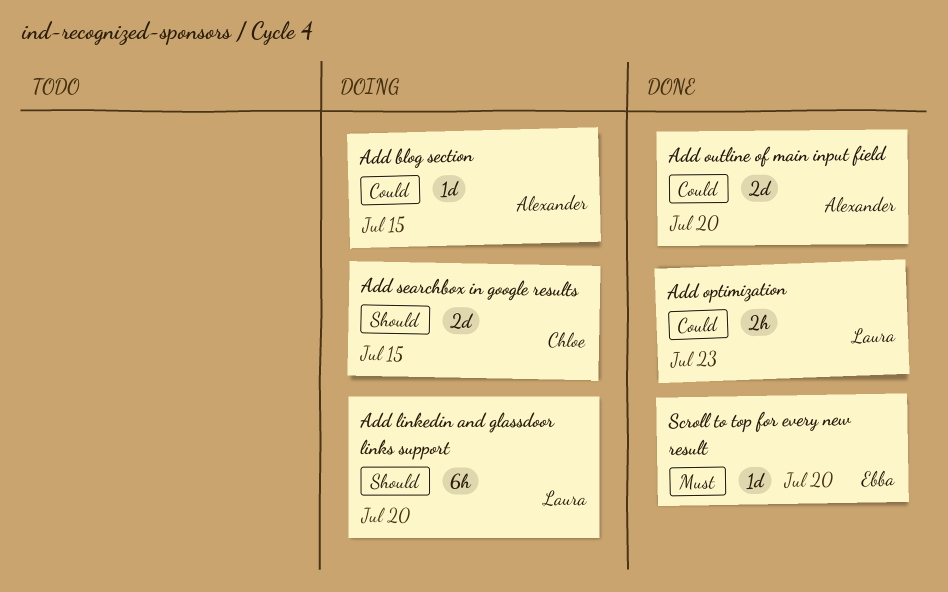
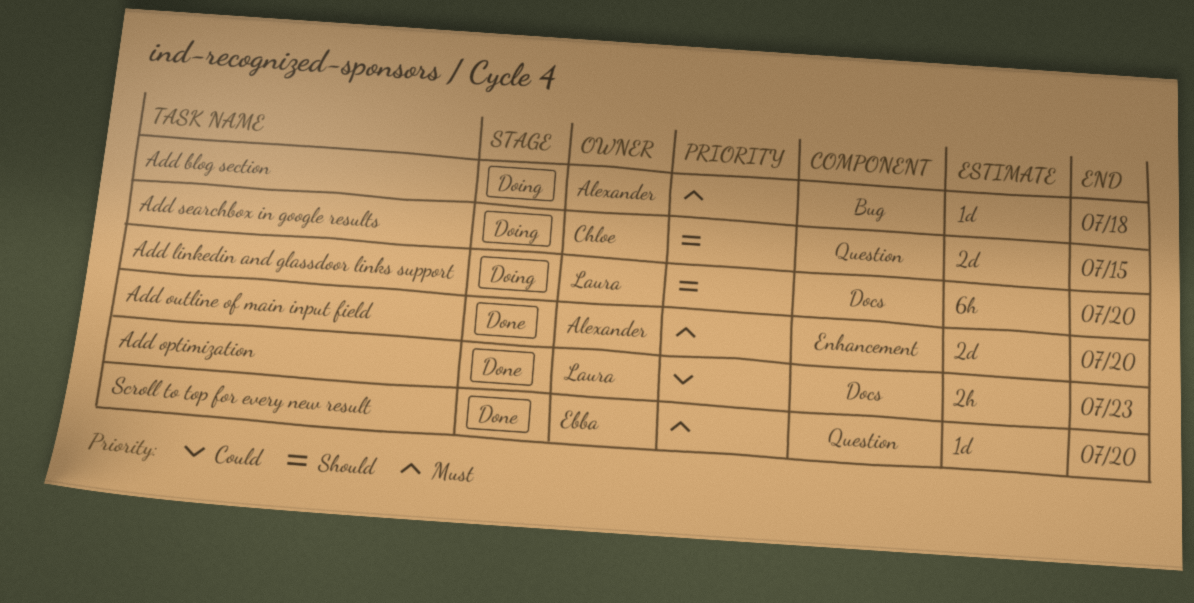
Add blog section, priority: Could -> Must
Add blog section, due: Jul 15 -> Jul 18
Add outline of main input field, priority: Could -> Must

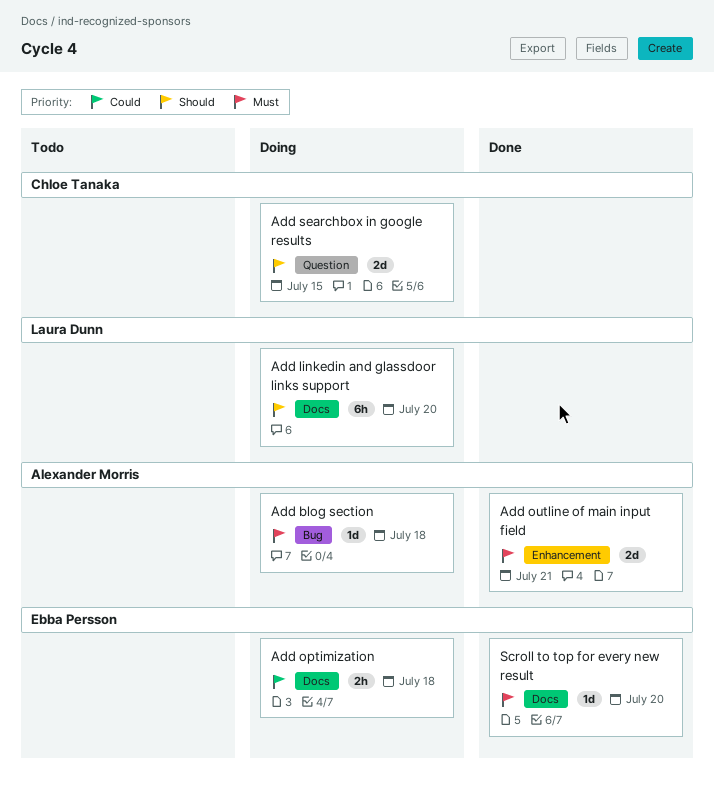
Add optimization, status: Done -> Doing
Add optimization, owner: Laura Dunn -> Ebba Persson
Add optimization, due: Jul 23 -> Jul 18
Add outline of main input field, due: Jul 20 -> Jul 21
Scroll to top for every new result, label: Question -> Docs

